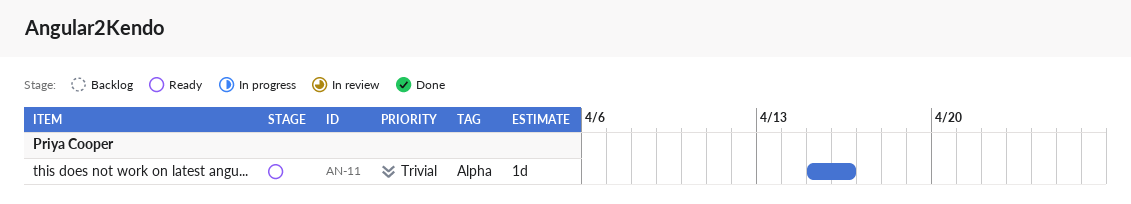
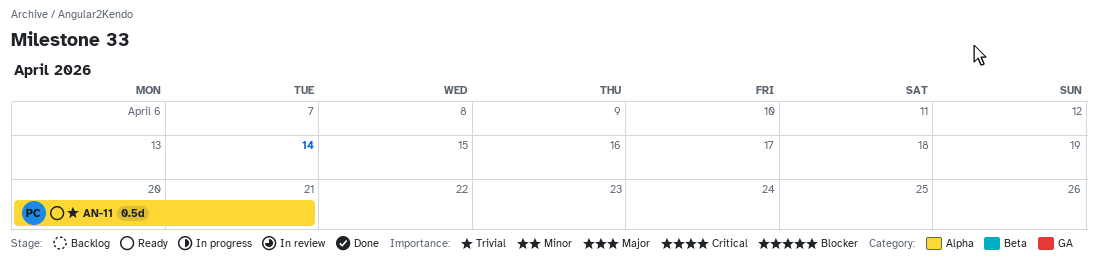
AN-11, estimate: 1d -> 0.5d
AN-11, start: Apr 15 -> Apr 20
AN-11, due: Apr 16 -> Apr 21

